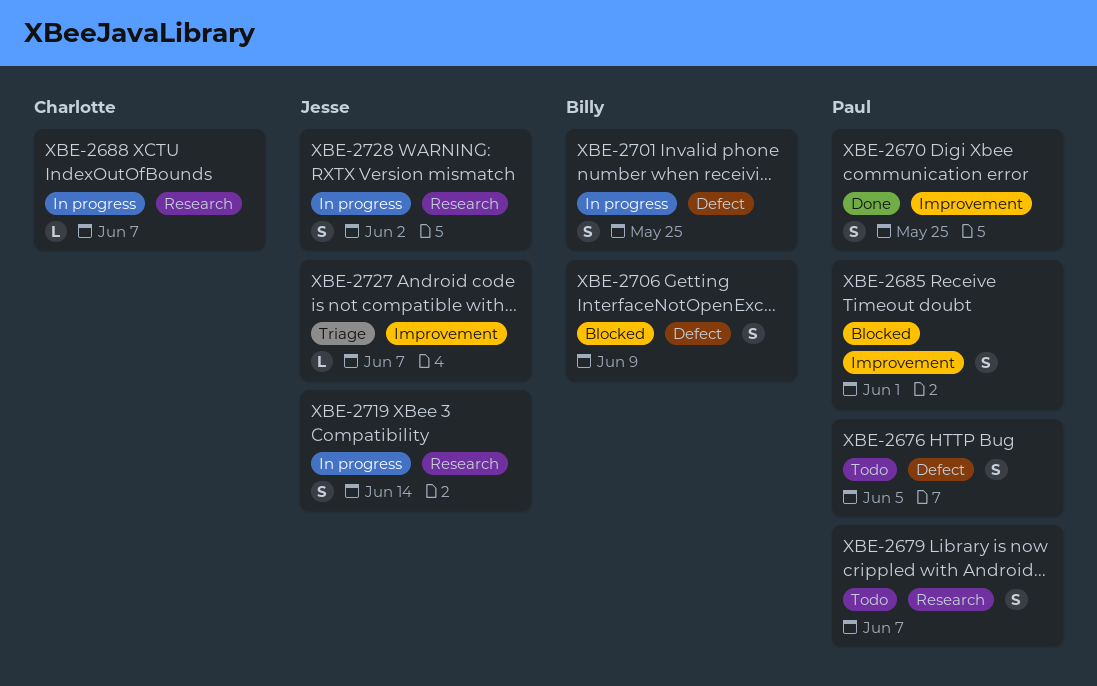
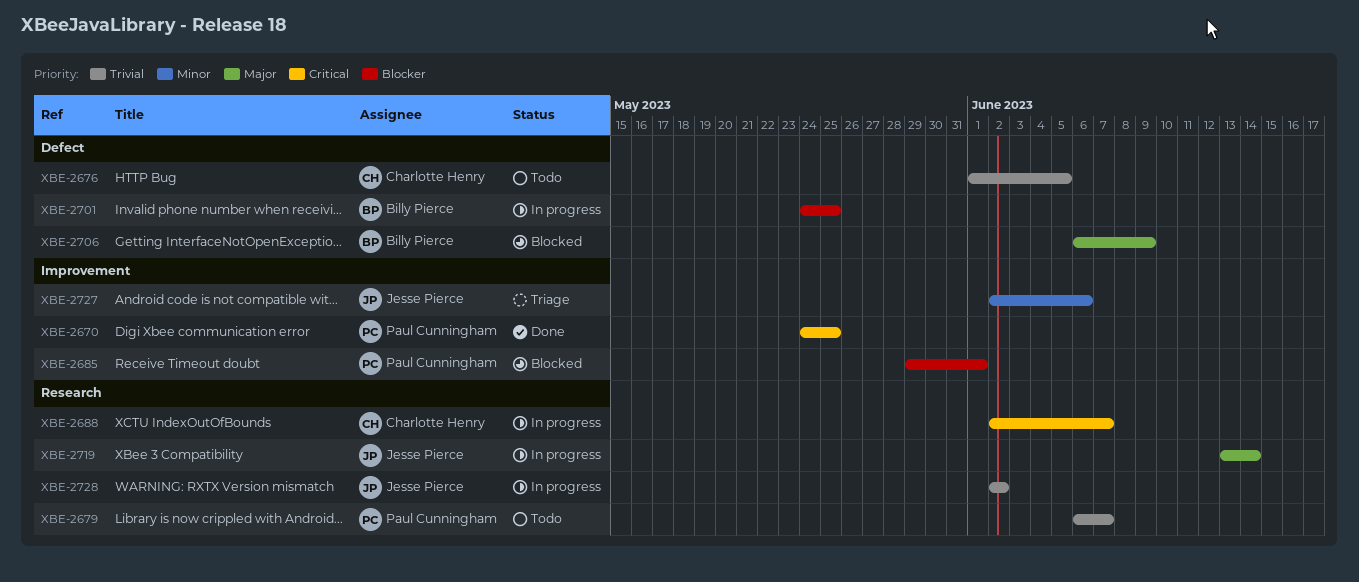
XBE-2676, owner: Paul Cunningham -> Charlotte Henry
XBE-2727, due: Jun 7 -> Jun 6

